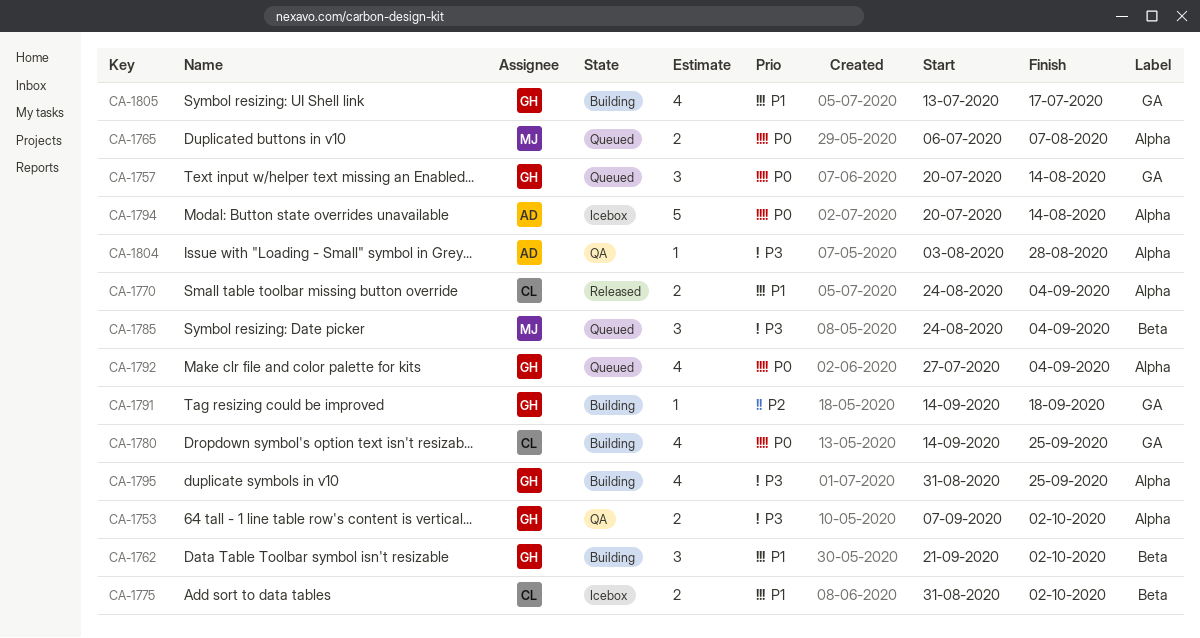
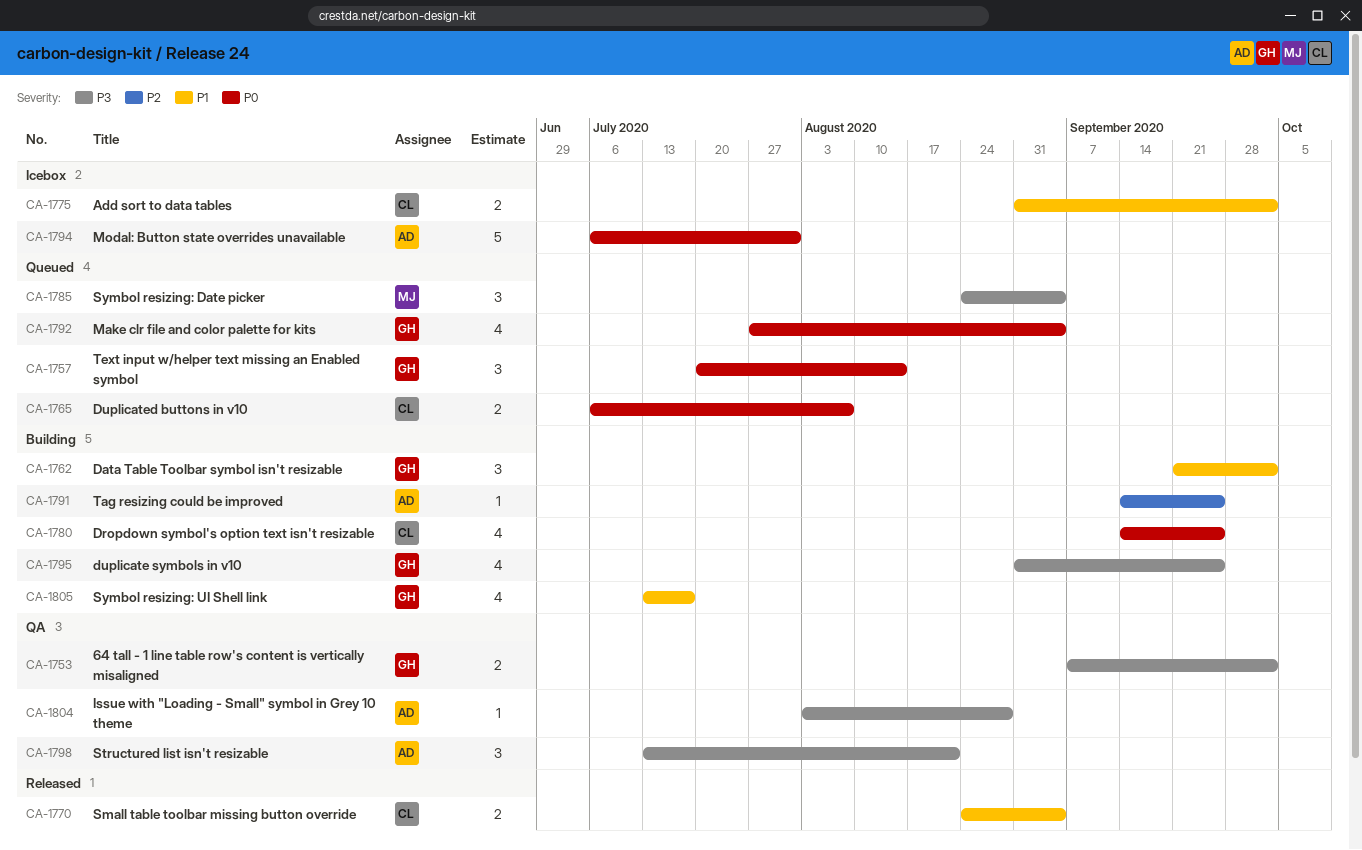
CA-1765, owner: MJ -> CL
CA-1791, owner: GH -> AD
CA-1791, due: Sep 18 -> Sep 25
CA-1794, start: Jul 20 -> Jul 6
CA-1794, due: Aug 14 -> Jul 31
CA-1798: none -> present

